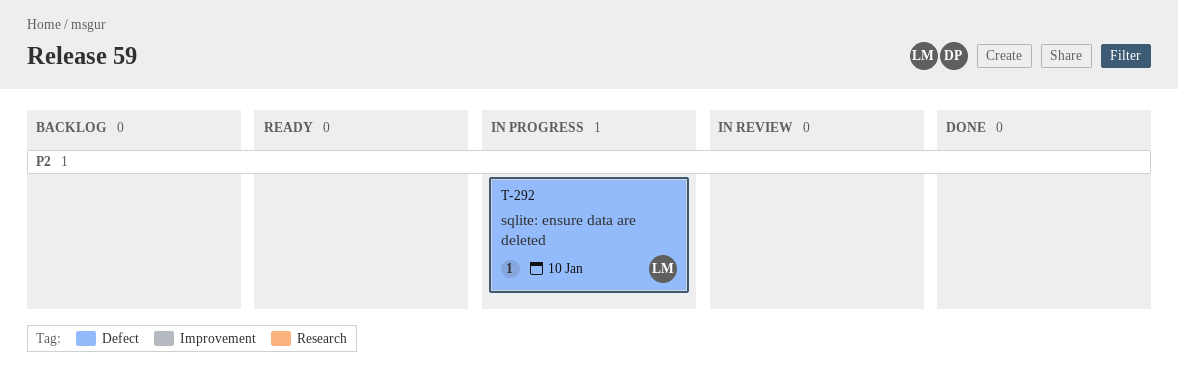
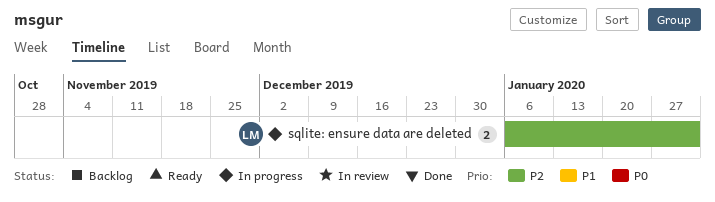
sqlite: ensure data are deleted, estimate: 1 -> 2
sqlite: ensure data are deleted, due: Jan 10 -> Jan 31

